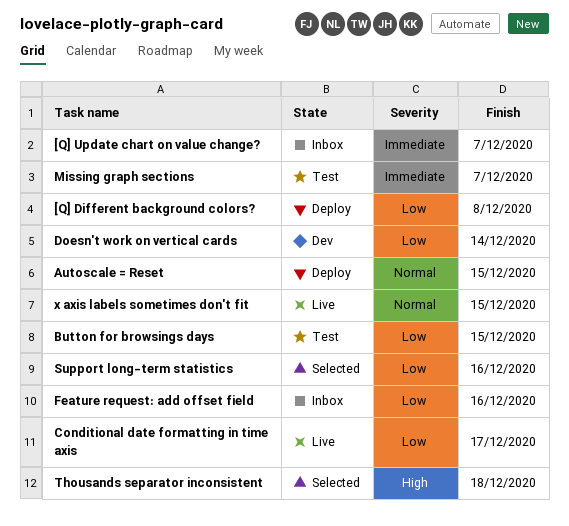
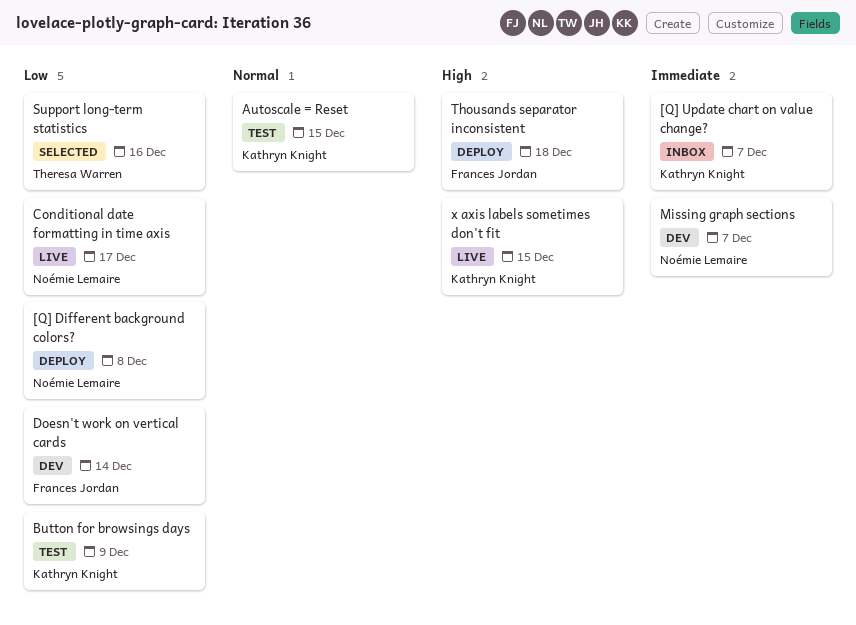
Autoscale = Reset, status: Deploy -> Test
Button for browsings days, due: Dec 15 -> Dec 9
Feature request: add offset field: present -> none
Missing graph sections, status: Test -> Dev
Thousands separator inconsistent, status: Selected -> Deploy
x axis labels sometimes don't fit, priority: Normal -> High

